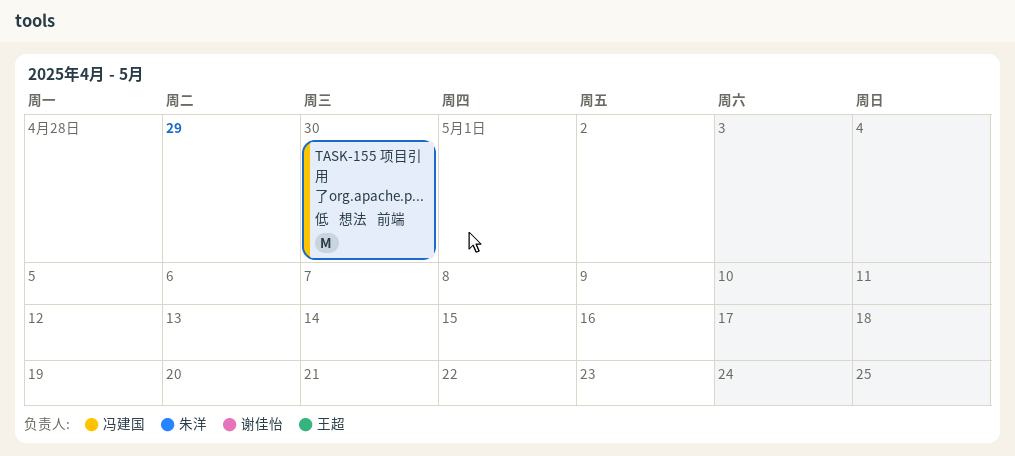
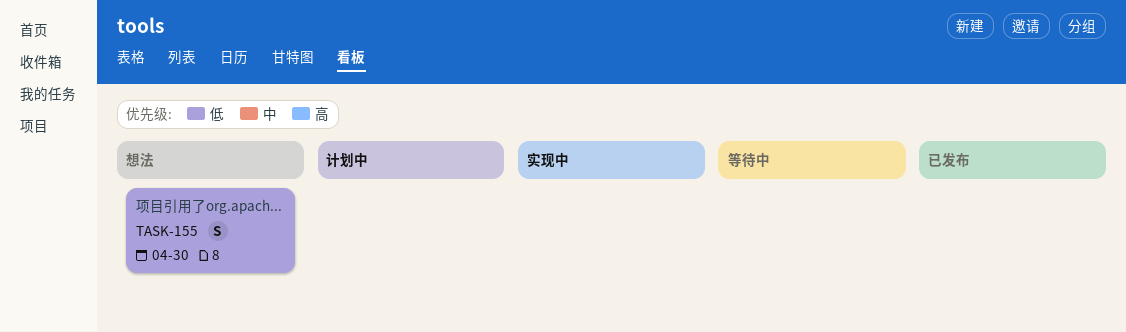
TASK-155, estimate: M -> S

